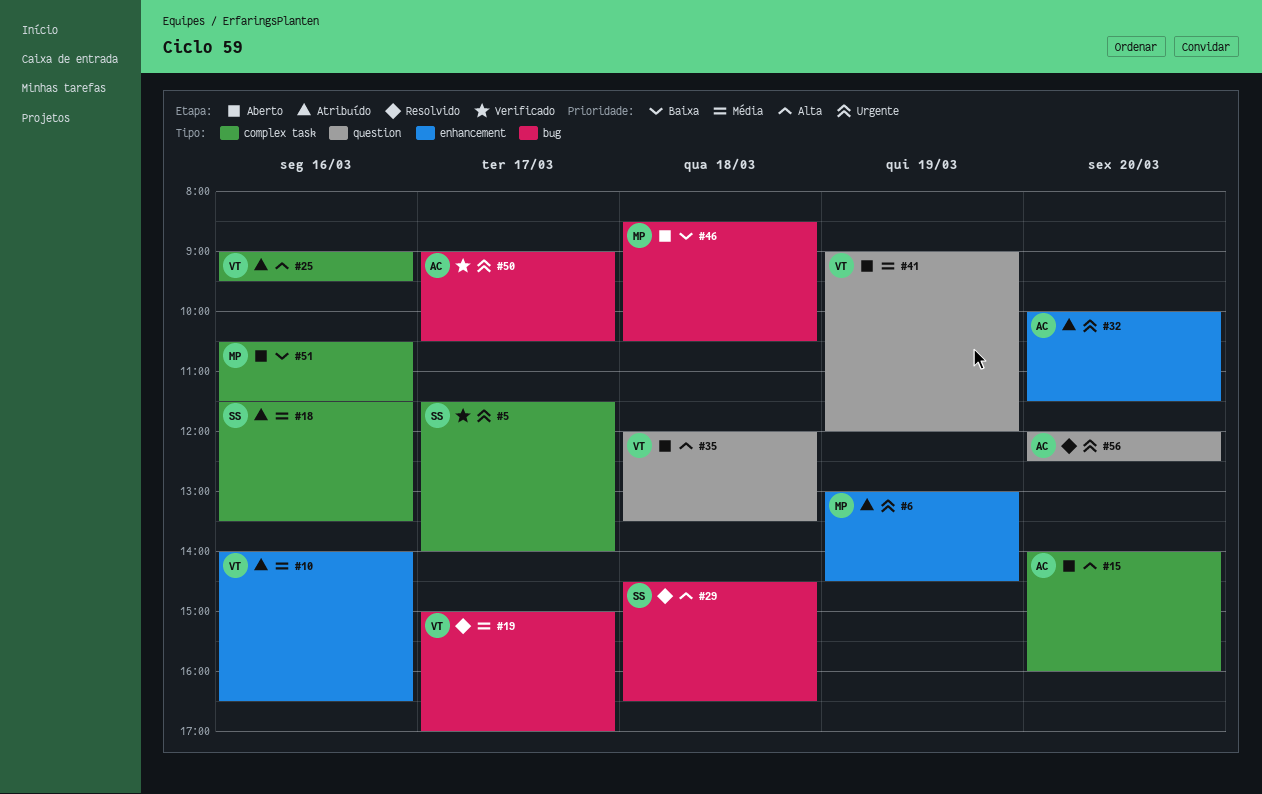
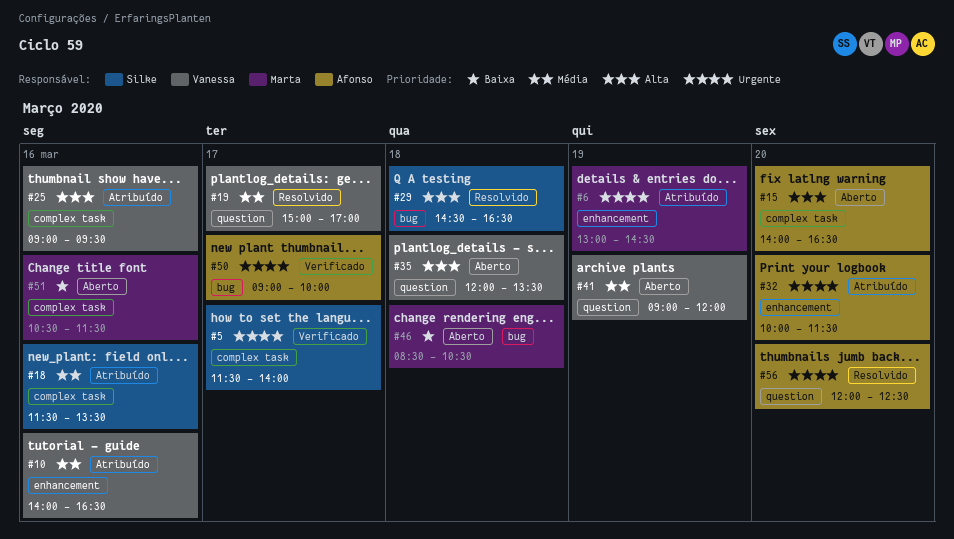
#15, ends: 16:00 -> 16:30
#19, label: bug -> question
#50, ends: 10:30 -> 10:00

